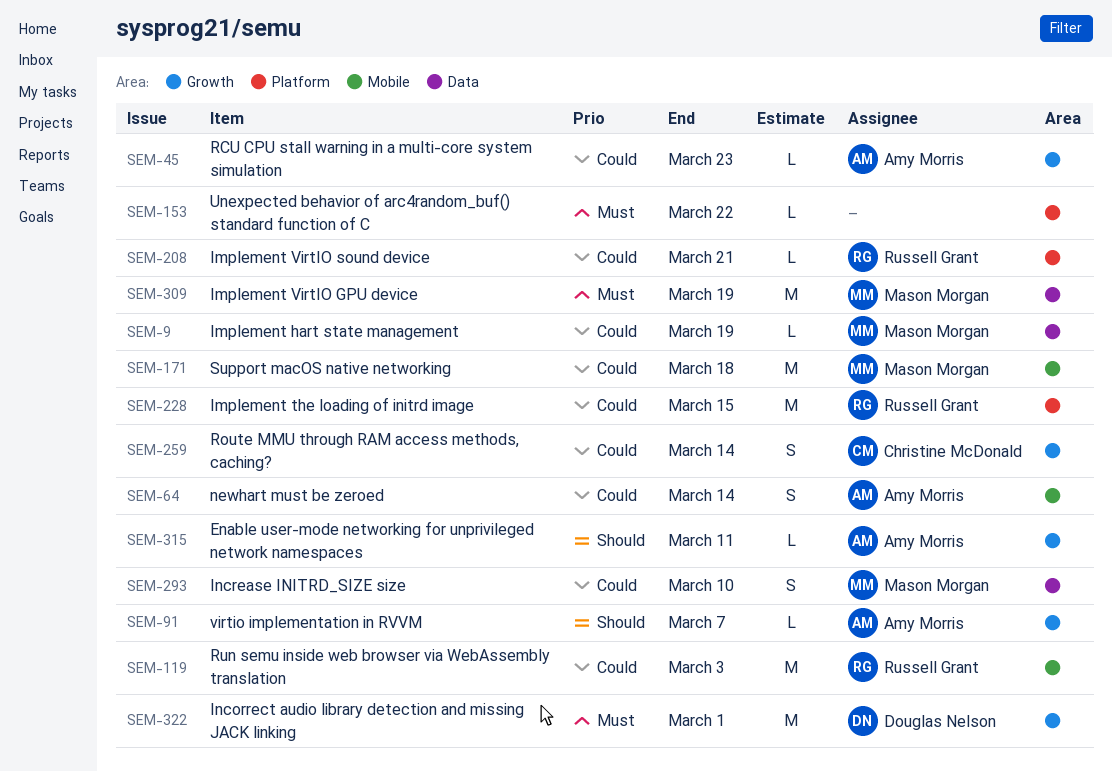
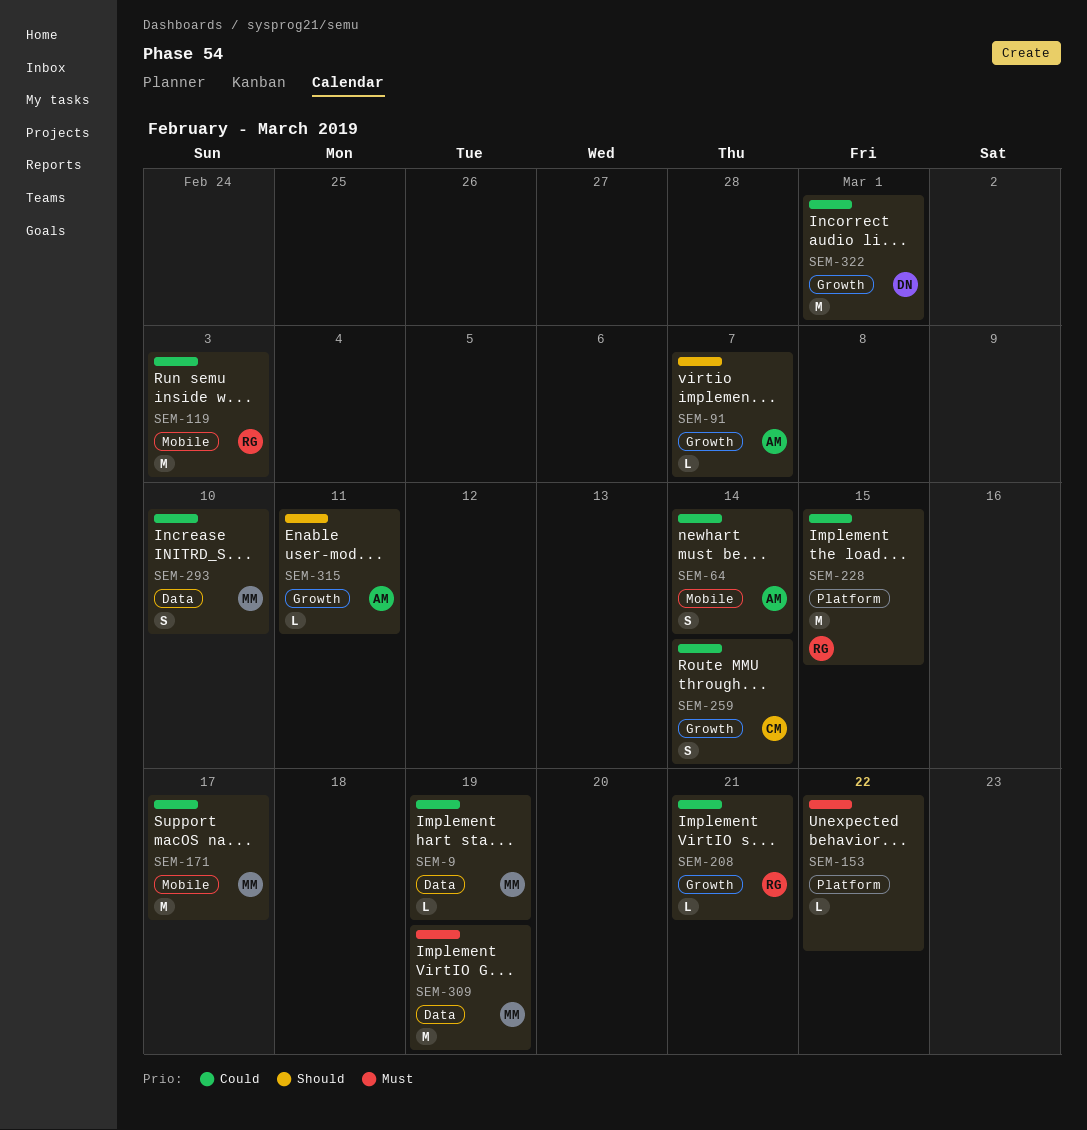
SEM-45: present -> none
SEM-171, due: Mar 18 -> Mar 17
SEM-208, label: Platform -> Growth
SEM-322, priority: Must -> Could

